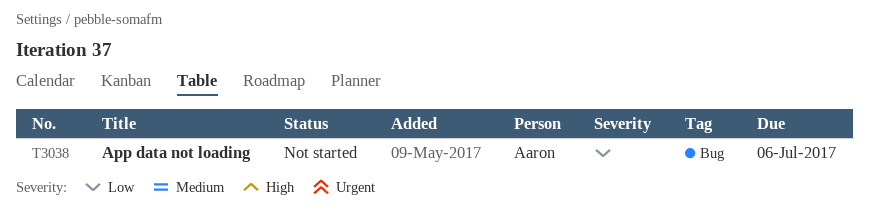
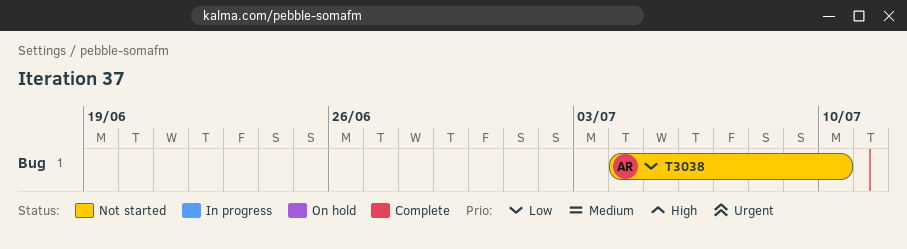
T3038, due: Jul 6 -> Jul 10

